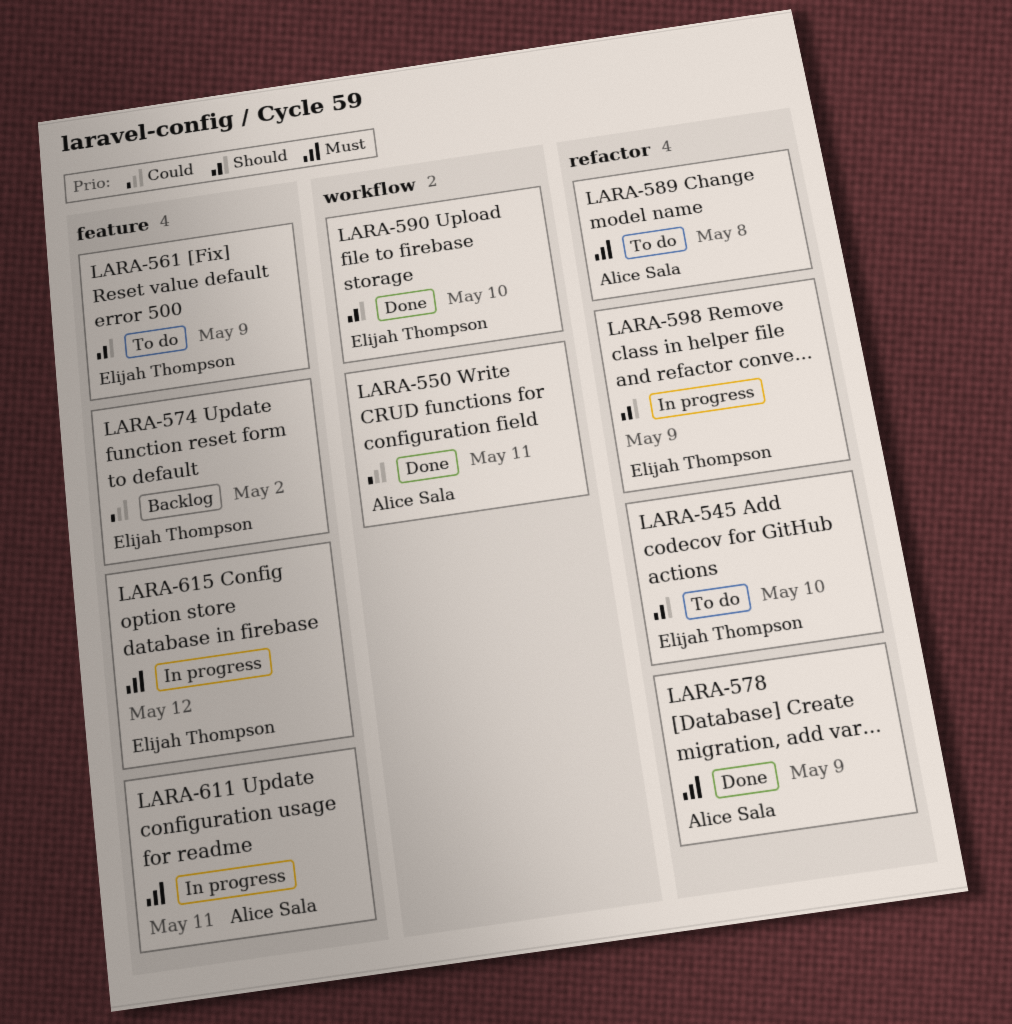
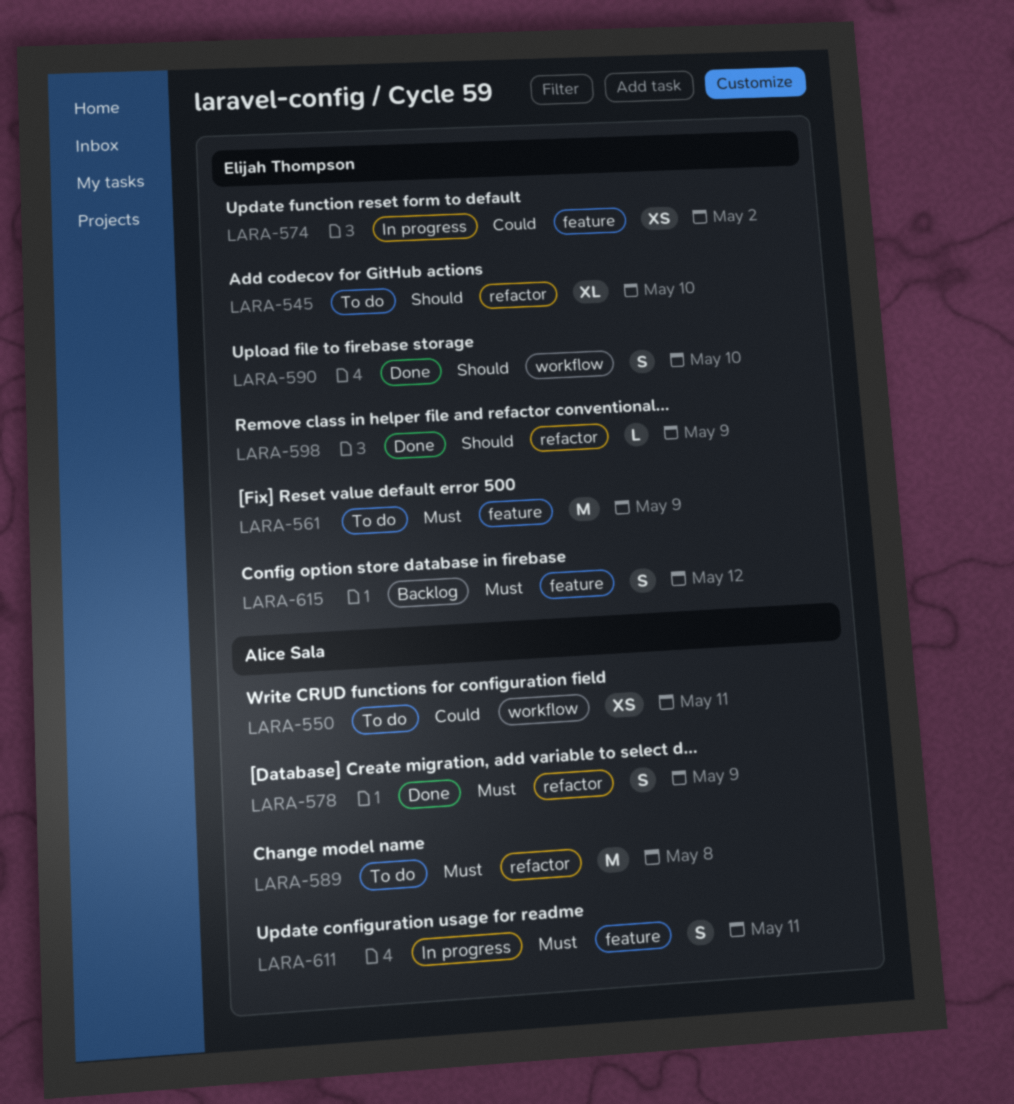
LARA-550, status: Done -> To do
LARA-561, priority: Should -> Must
LARA-574, status: Backlog -> In progress
LARA-598, status: In progress -> Done
LARA-615, status: In progress -> Backlog

